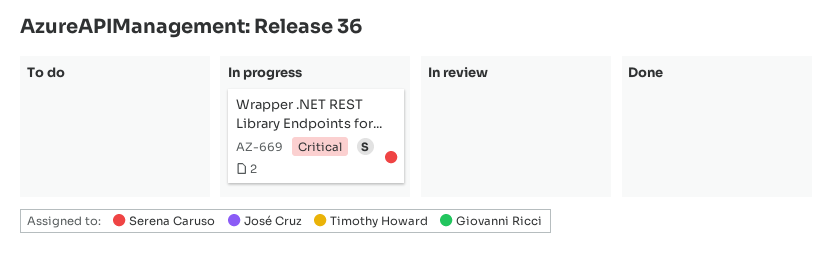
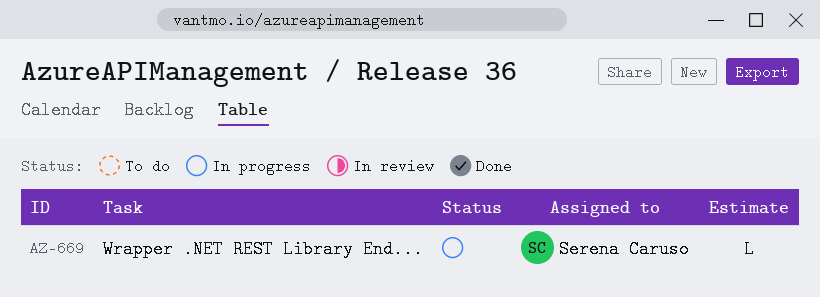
AZ-669, estimate: S -> L

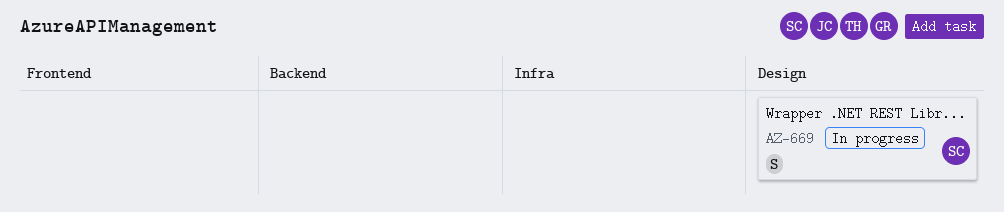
AZ-669, estimate: L -> S

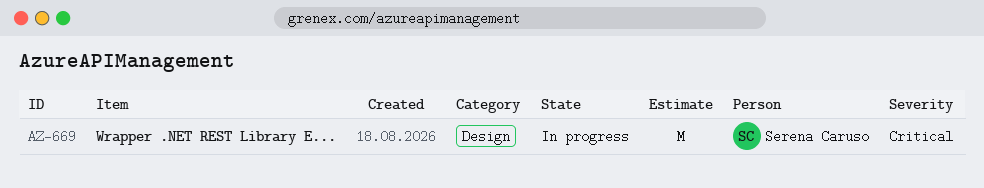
AZ-669, estimate: S -> M

